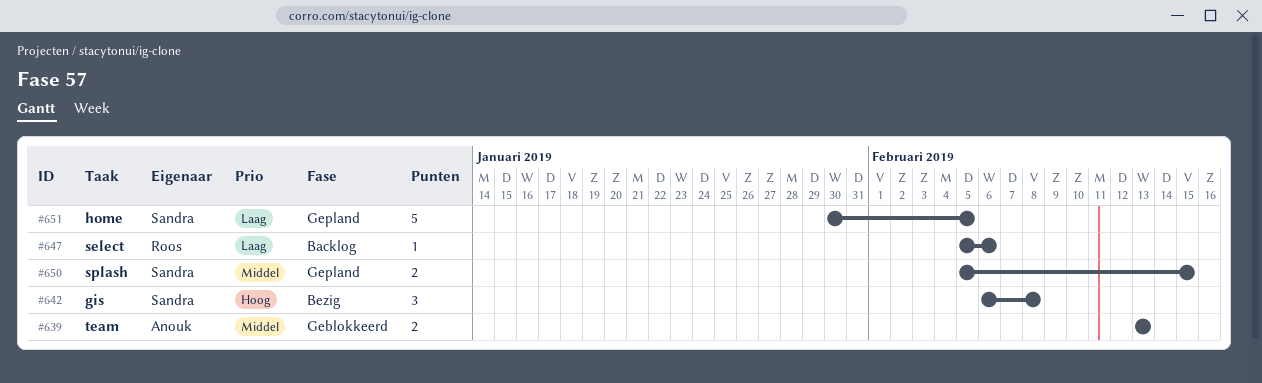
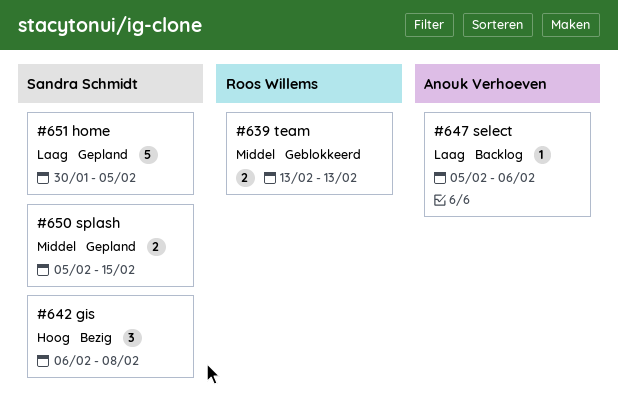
#639, owner: Anouk Verhoeven -> Roos Willems
#647, owner: Roos Willems -> Anouk Verhoeven

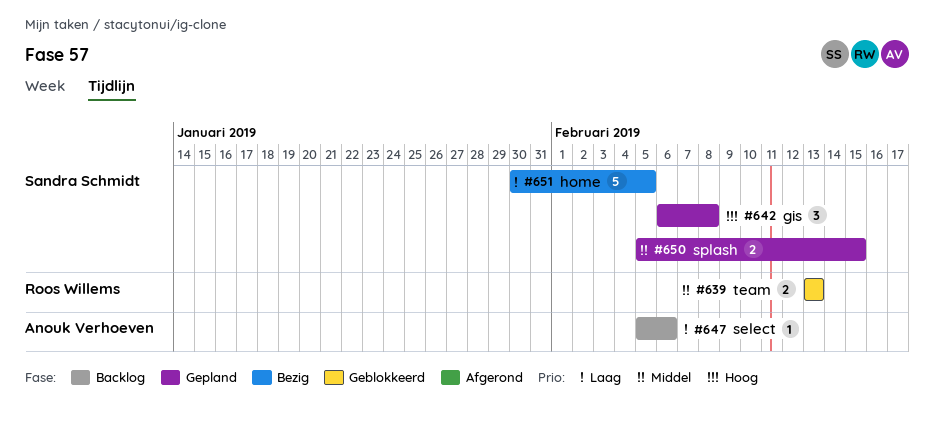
#642, status: Bezig -> Gepland
#651, status: Gepland -> Bezig

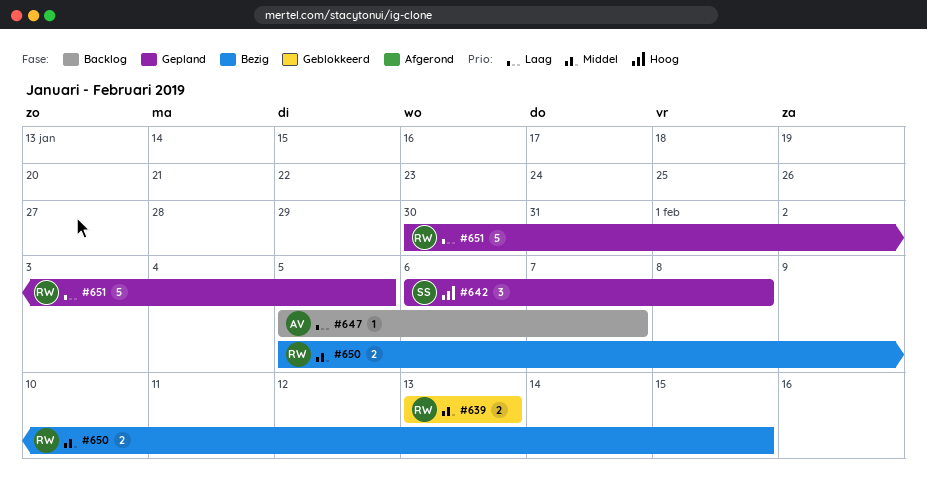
#647, due: Feb 6 -> Feb 7
#650, status: Gepland -> Bezig
#650, owner: Sandra Schmidt -> Roos Willems
#651, status: Bezig -> Gepland
#651, owner: Sandra Schmidt -> Roos Willems

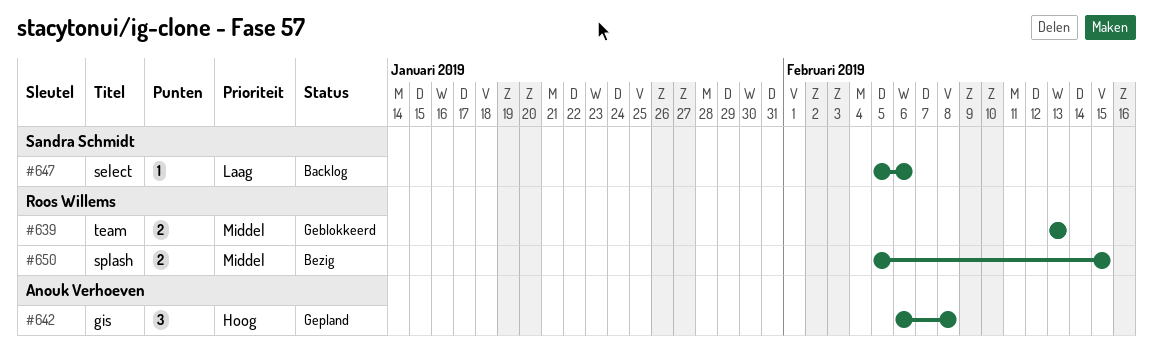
#642, owner: Sandra Schmidt -> Anouk Verhoeven
#647, owner: Anouk Verhoeven -> Sandra Schmidt
#647, due: Feb 7 -> Feb 6
#651: present -> none

